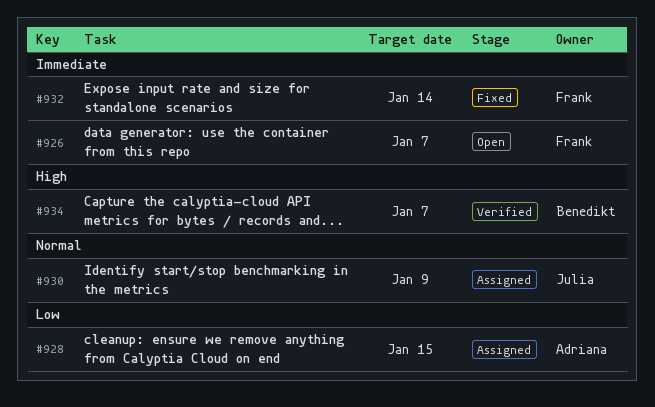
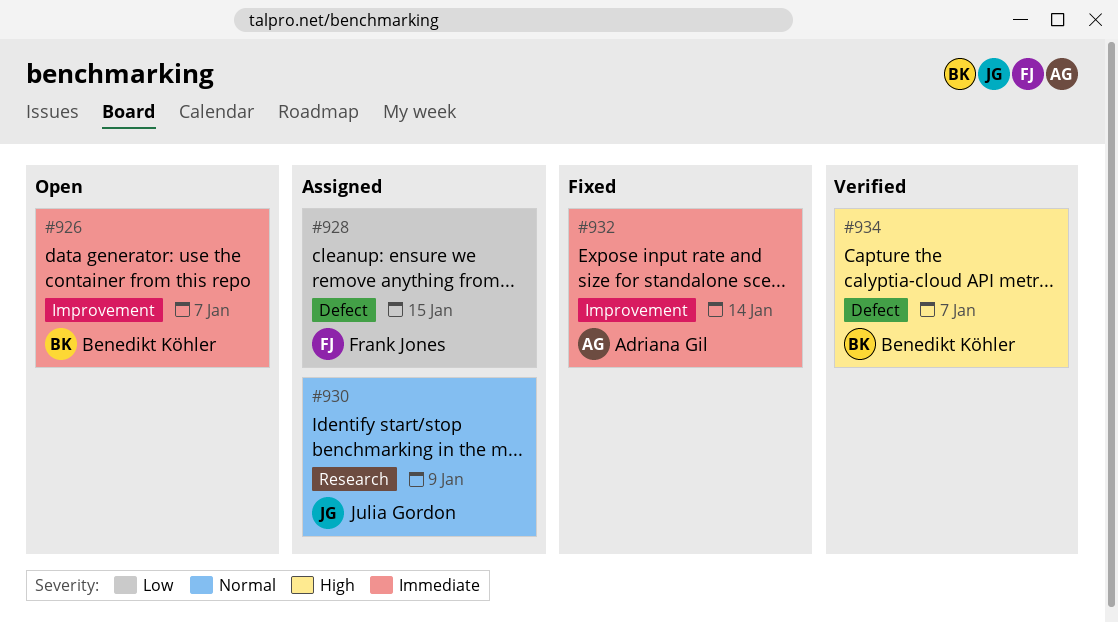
#926, owner: Frank Jones -> Benedikt Köhler
#928, owner: Adriana Gil -> Frank Jones
#932, owner: Frank Jones -> Adriana Gil

